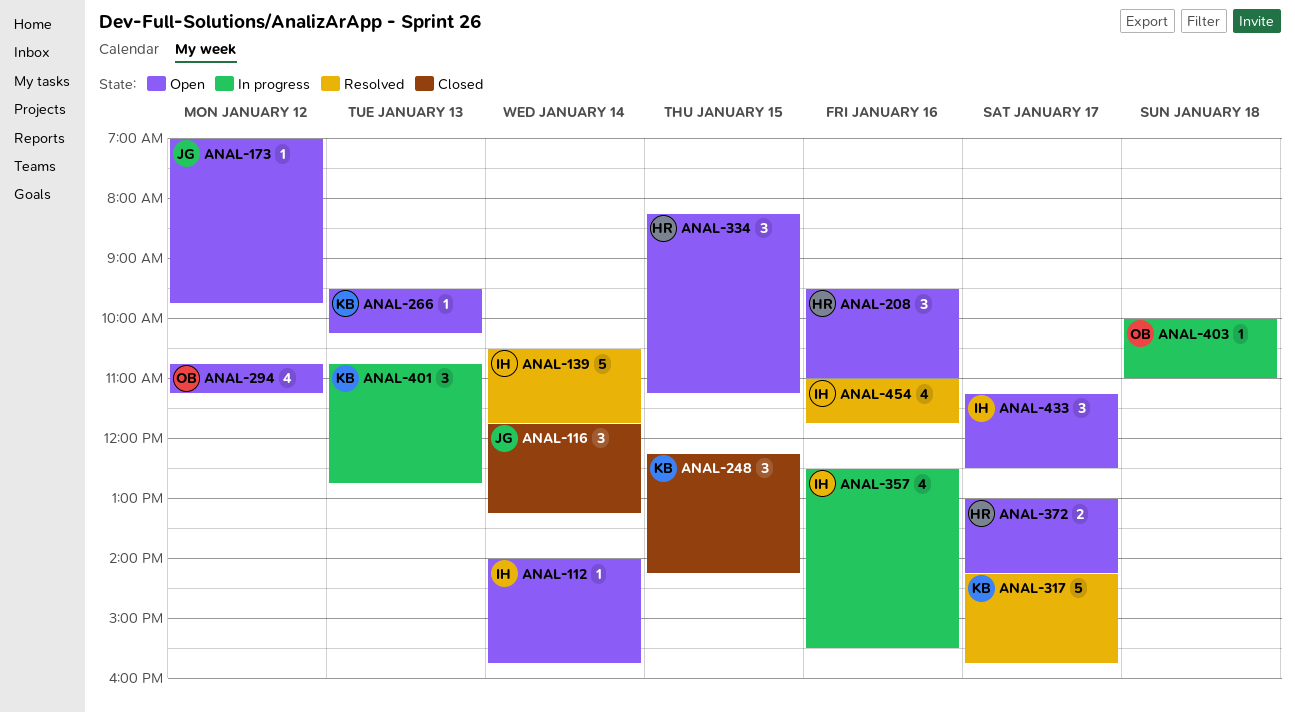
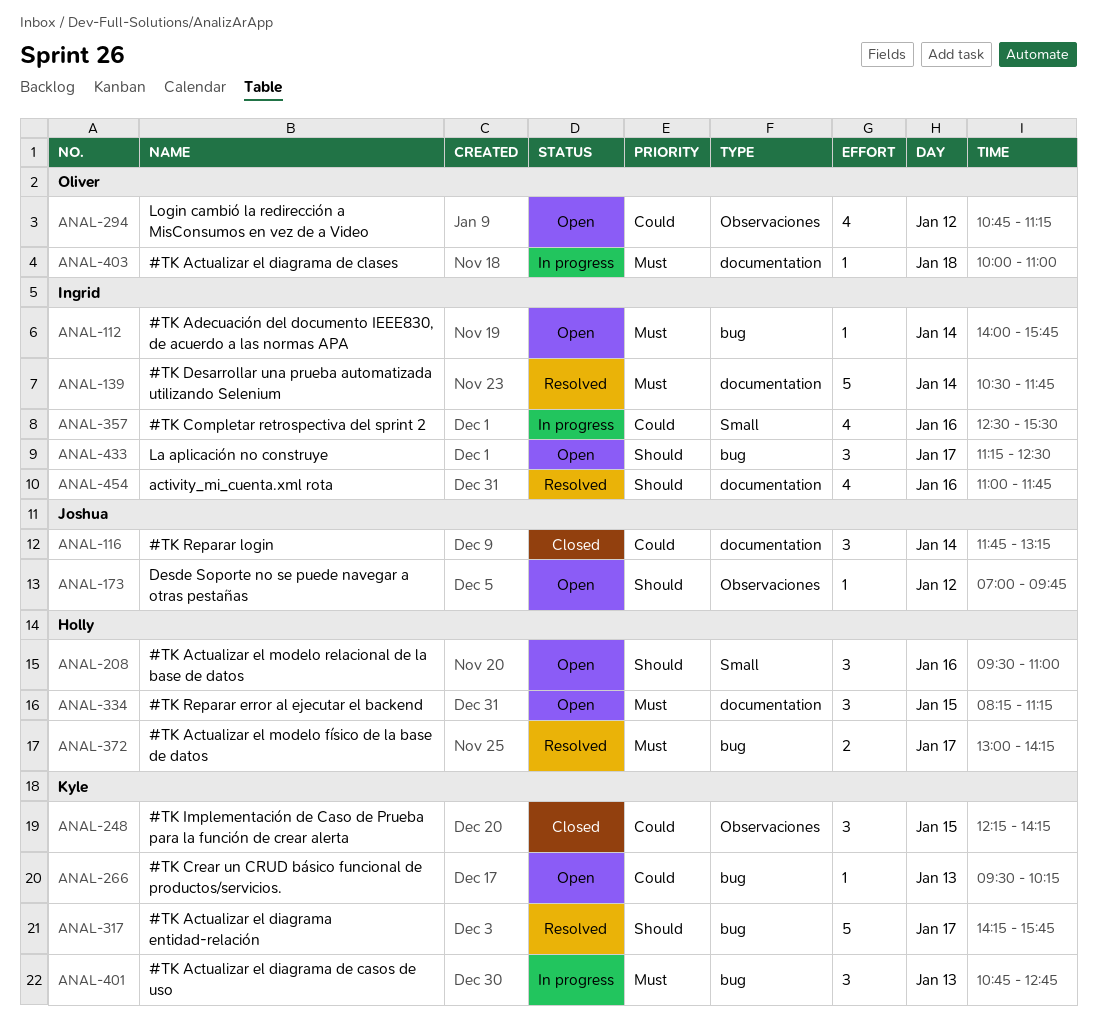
ANAL-372, status: Open -> Resolved

